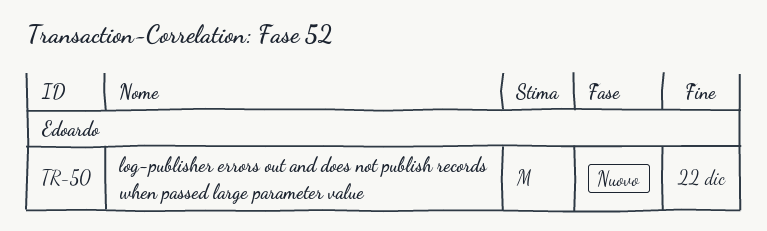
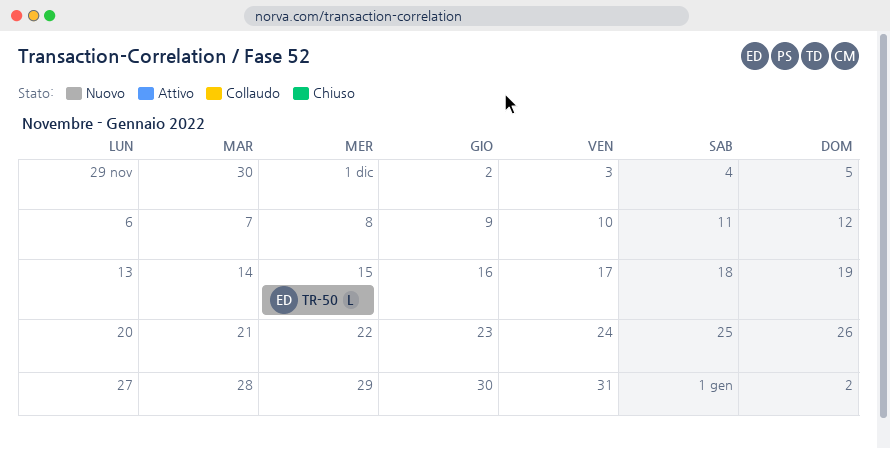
TR-50, estimate: M -> L
TR-50, due: Dec 22 -> Dec 15

